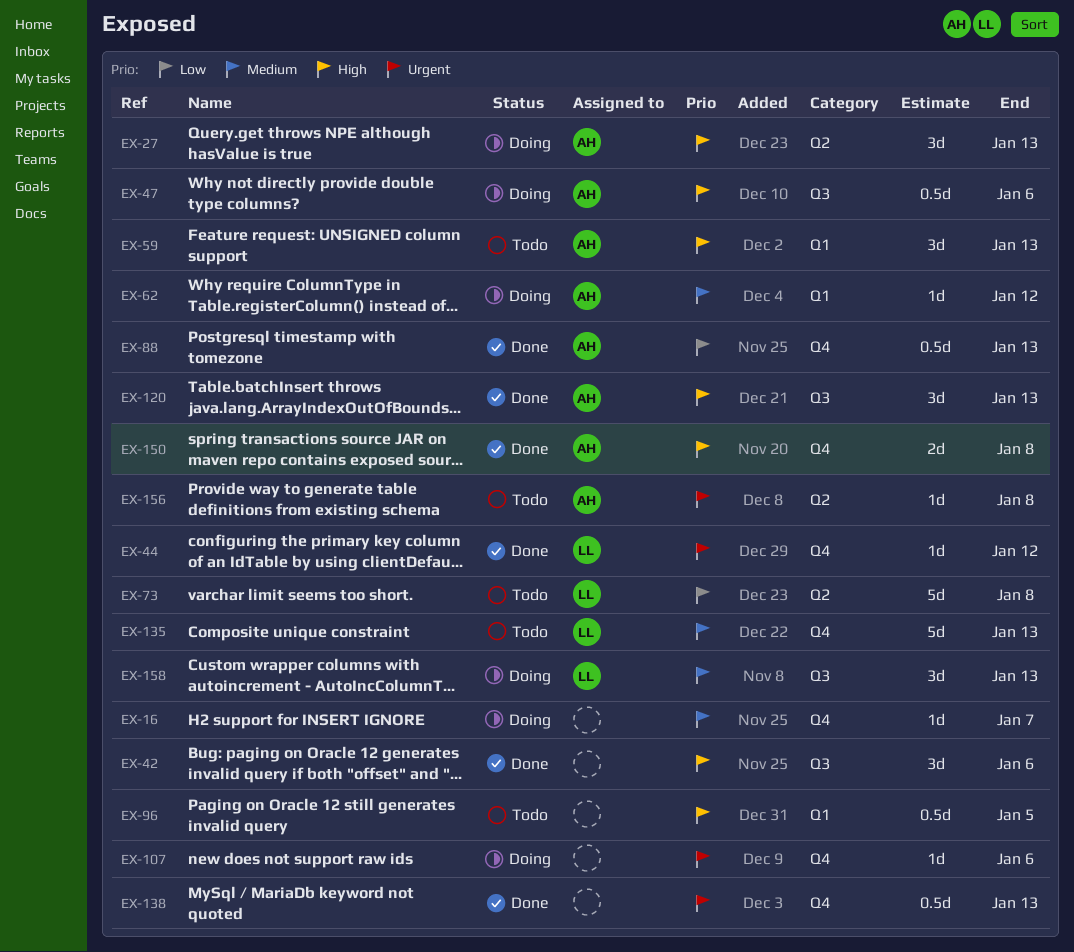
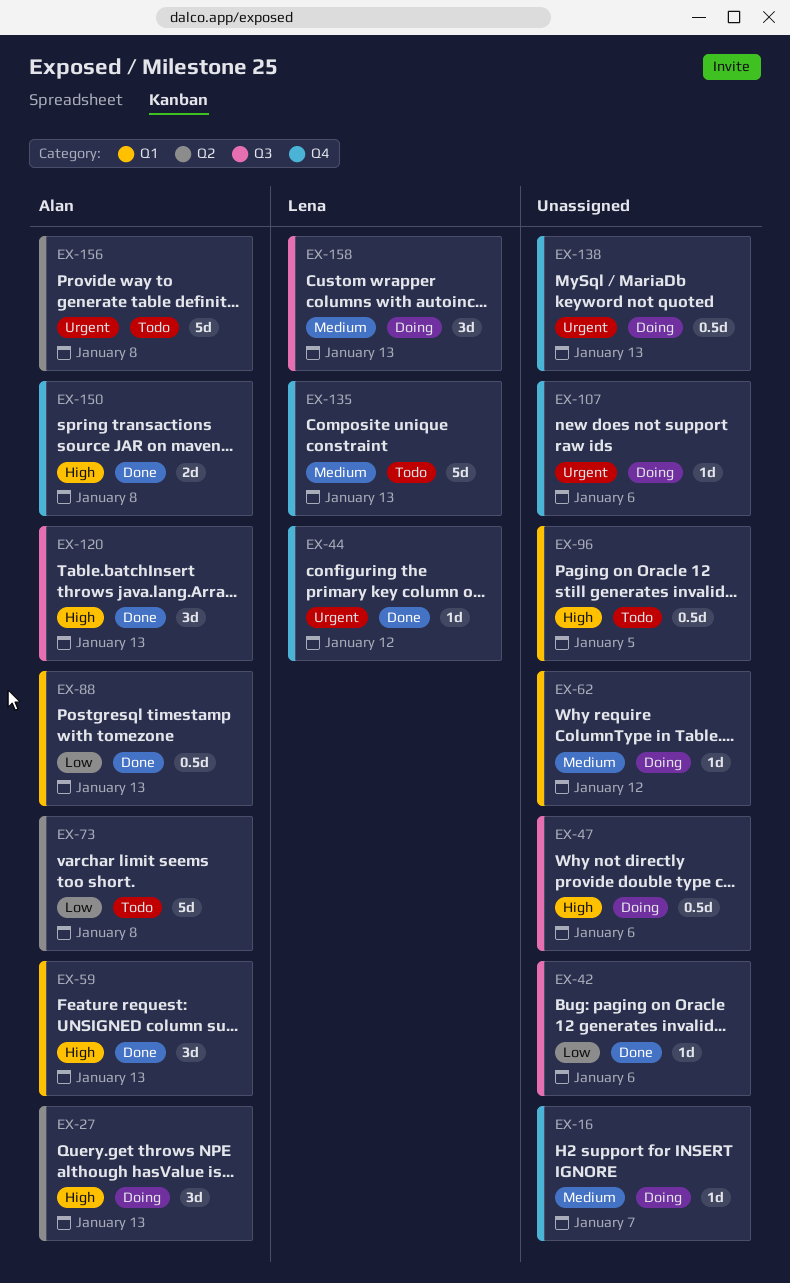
EX-42, priority: High -> Low
EX-42, estimate: 3d -> 1d
EX-47, owner: Alan -> none
EX-59, status: Todo -> Done
EX-62, owner: Alan -> none
EX-73, owner: Lena -> Alan
EX-88, label: Q4 -> Q1
EX-138, status: Done -> Doing
EX-156, estimate: 1d -> 5d

